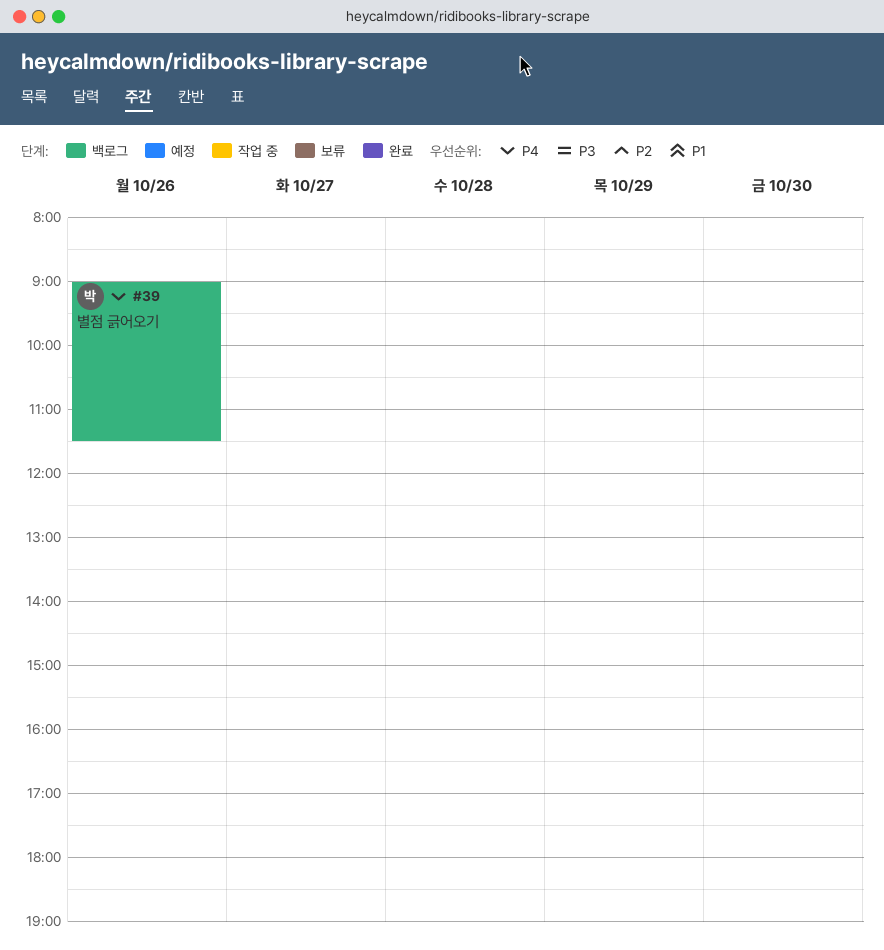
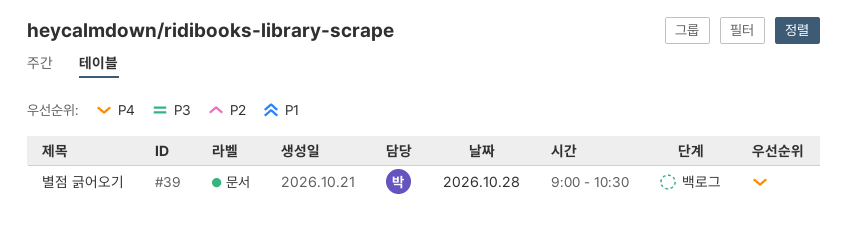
#39, day: Oct 26 -> Oct 28
#39, ends: 11:30 -> 10:30

